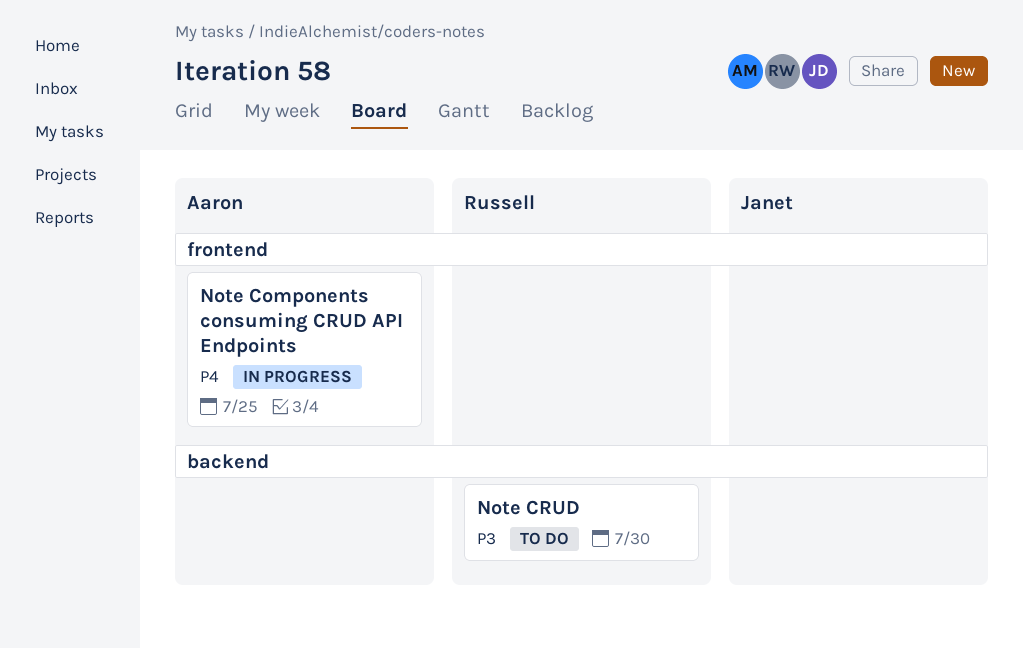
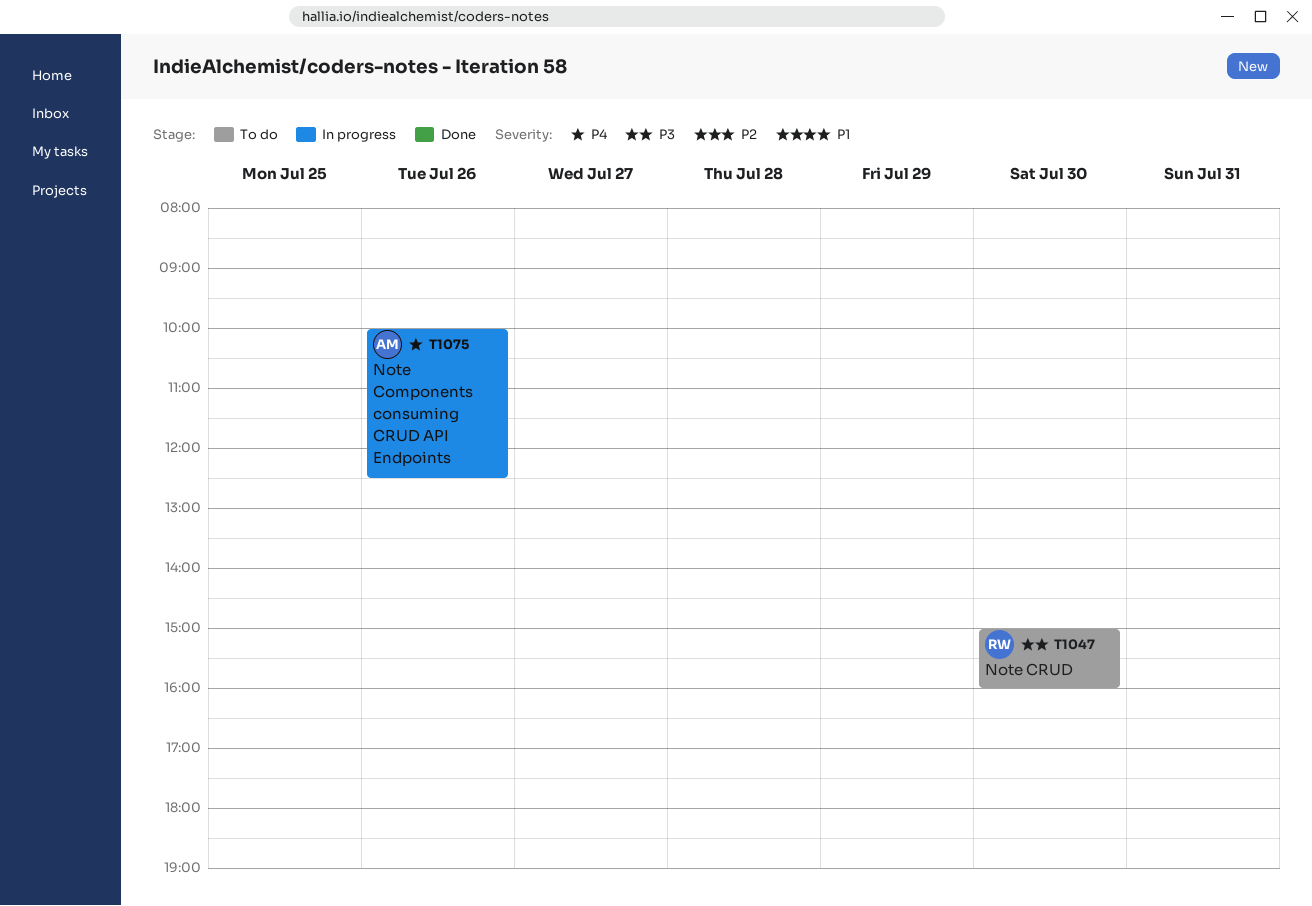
Note Components consuming CRUD API Endpoints, day: Jul 25 -> Jul 26

